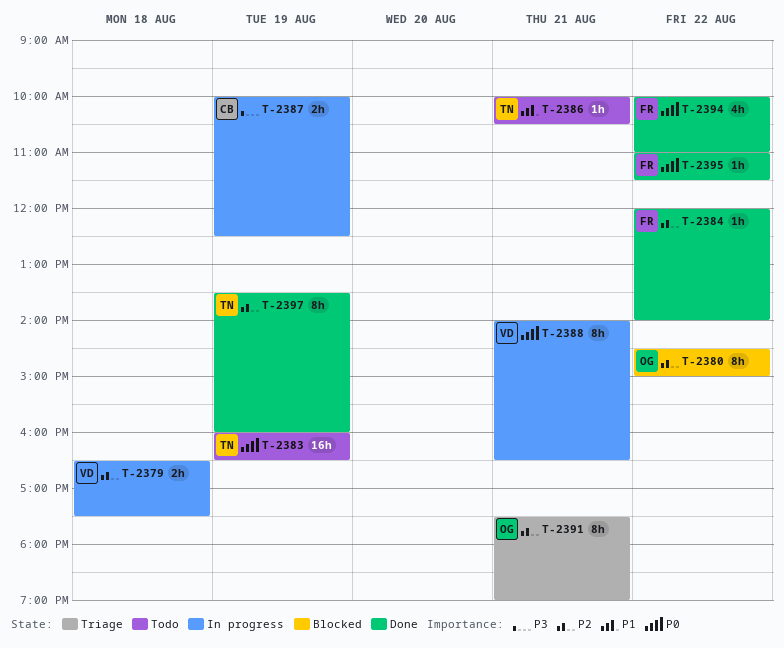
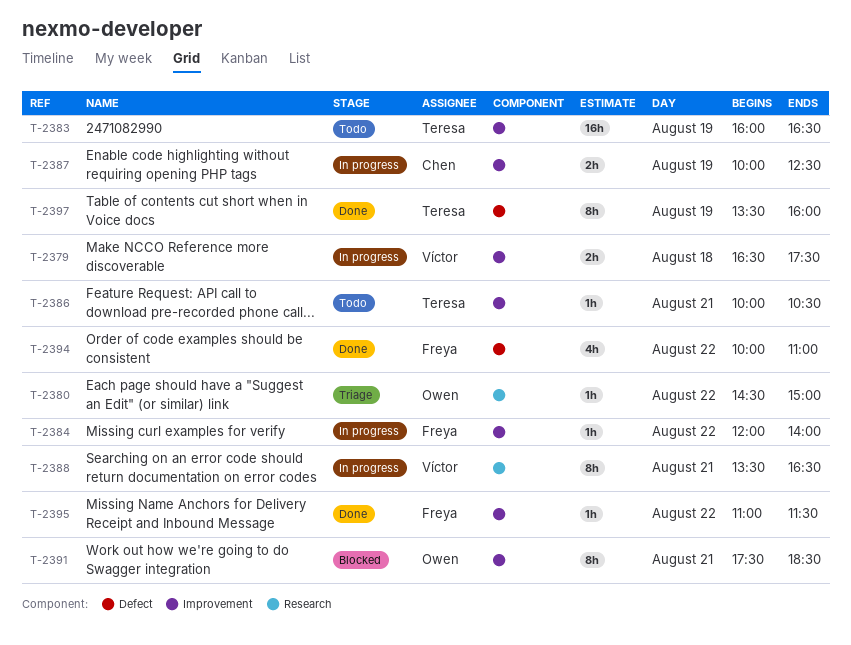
T-2380, status: Blocked -> Triage
T-2380, estimate: 8h -> 1h
T-2384, status: Done -> In progress
T-2388, begins: 14:00 -> 13:30
T-2391, status: Triage -> Blocked
T-2391, ends: 19:00 -> 18:30

